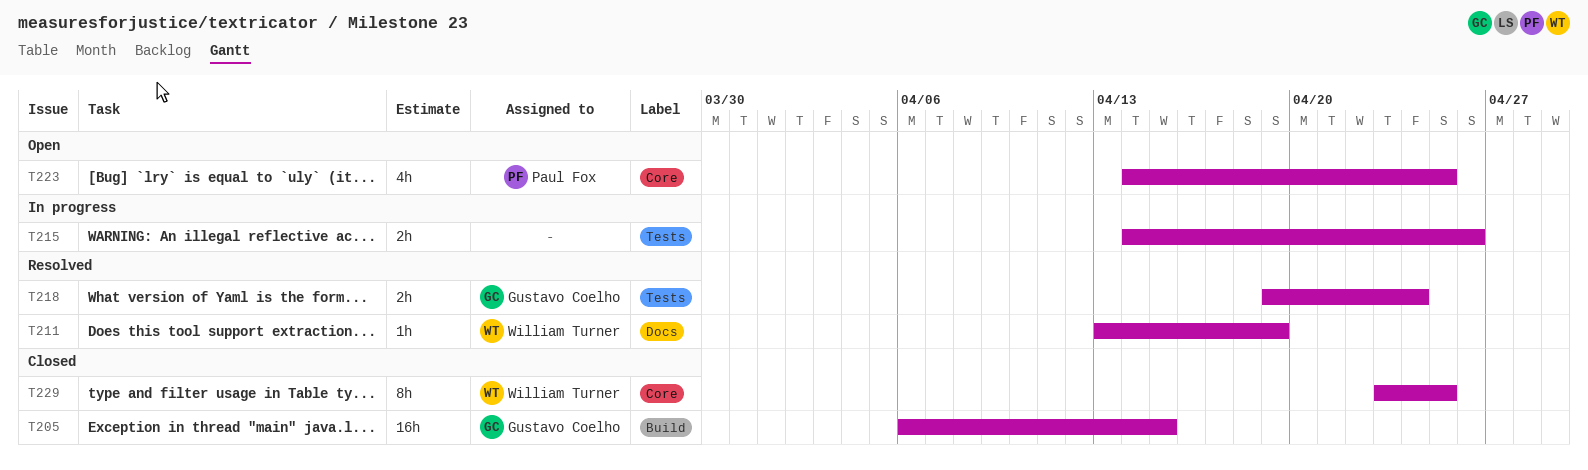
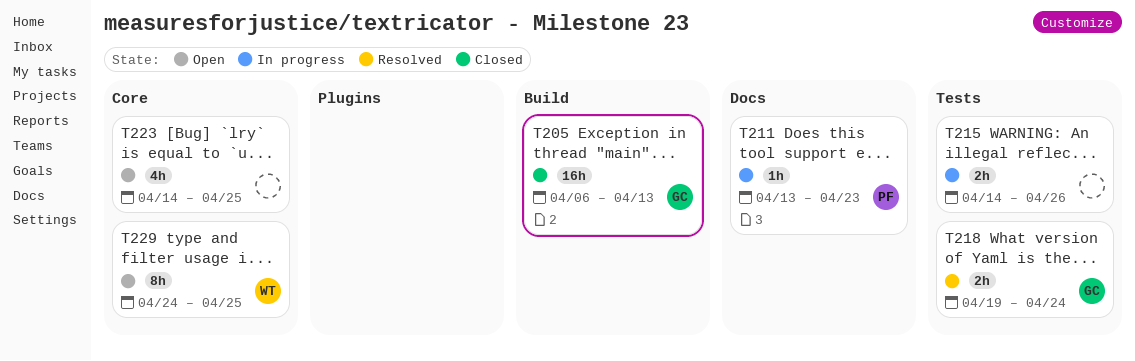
T205, due: Apr 15 -> Apr 13
T211, status: Resolved -> In progress
T211, owner: William Turner -> Paul Fox
T211, due: Apr 19 -> Apr 23
T223, owner: Paul Fox -> none
T229, status: Closed -> Open
T229, start: Apr 23 -> Apr 24

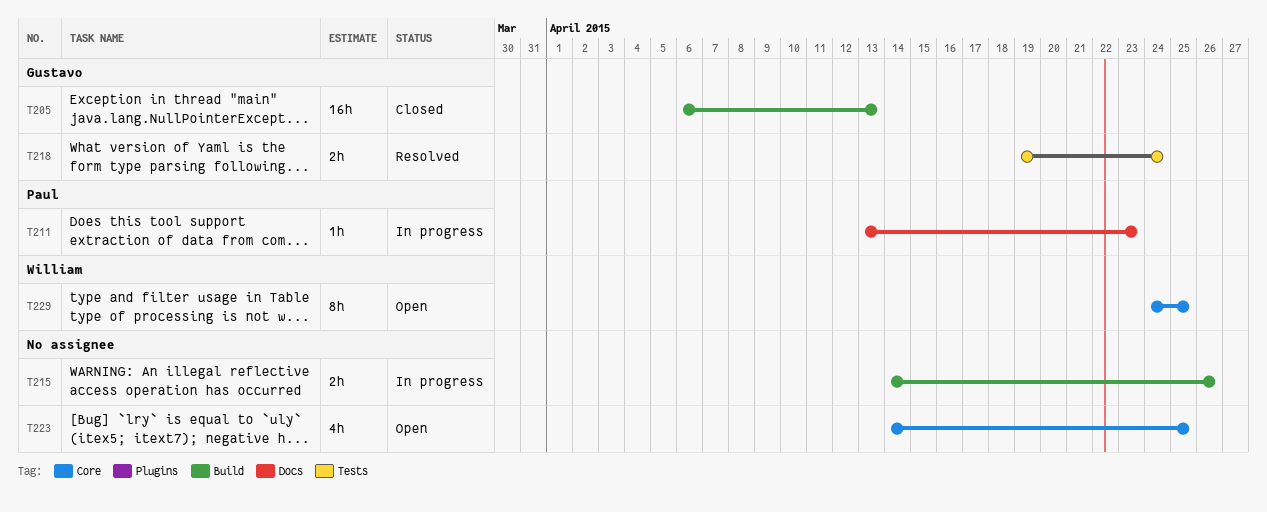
T215, label: Tests -> Build

